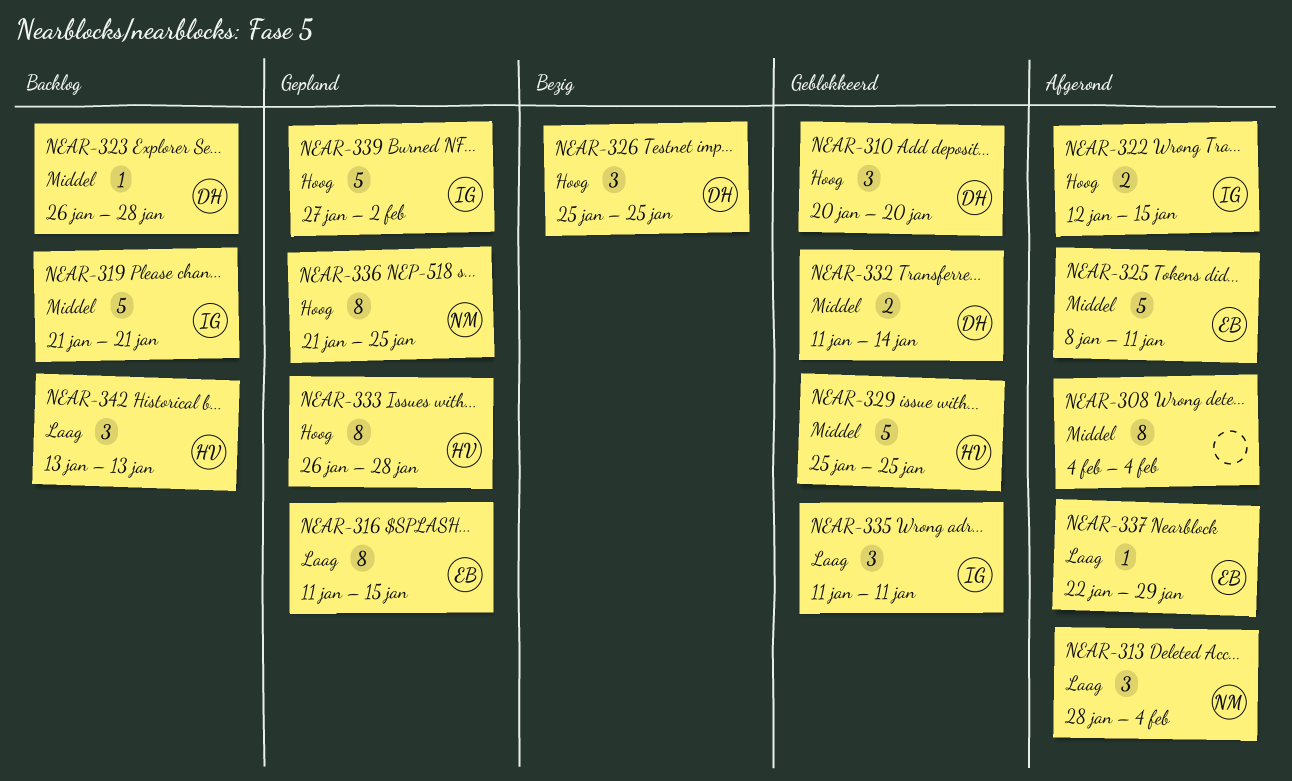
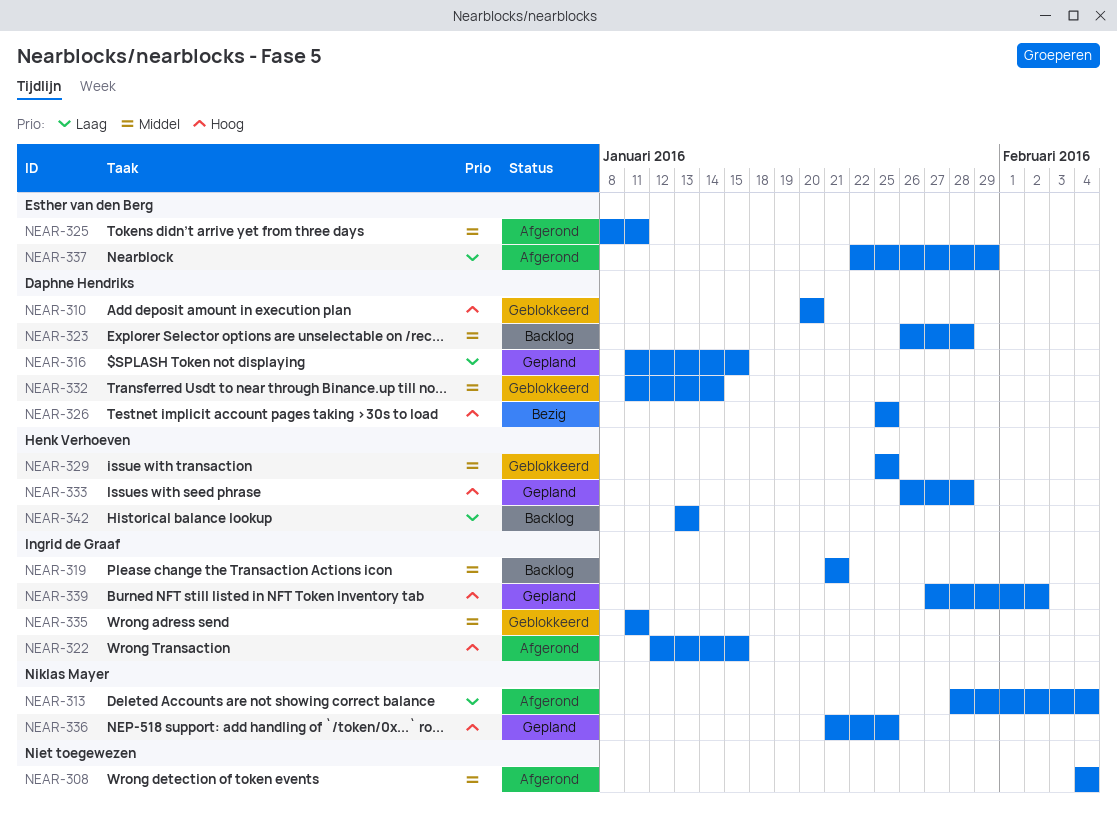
NEAR-316, owner: Esther van den Berg -> Daphne Hendriks
NEAR-335, priority: Laag -> Middel

